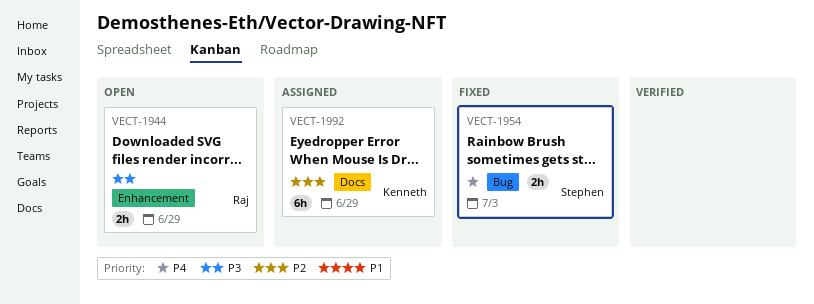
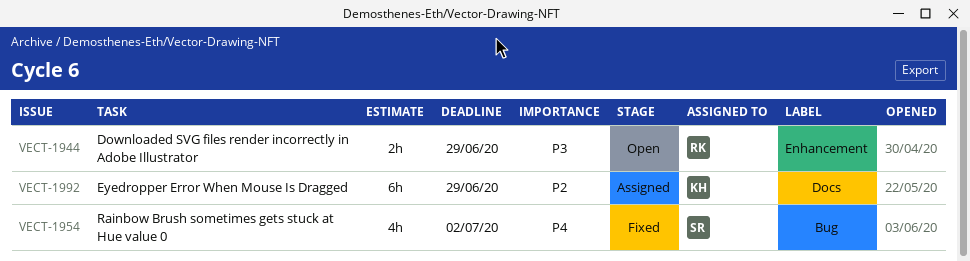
VECT-1954, estimate: 2h -> 4h
VECT-1954, due: Jul 3 -> Jul 2

